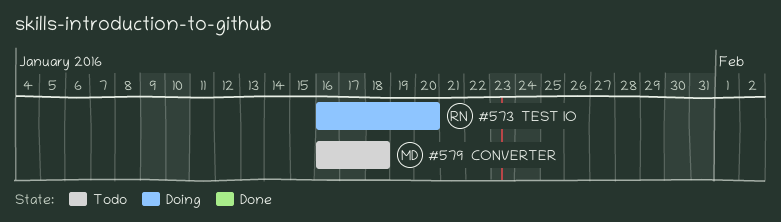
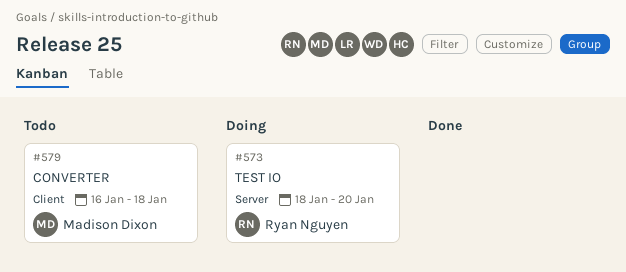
#573, start: Jan 16 -> Jan 18

